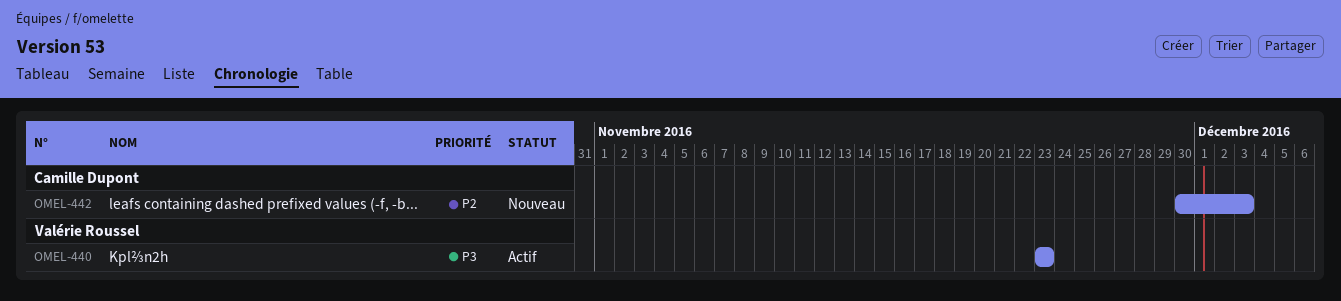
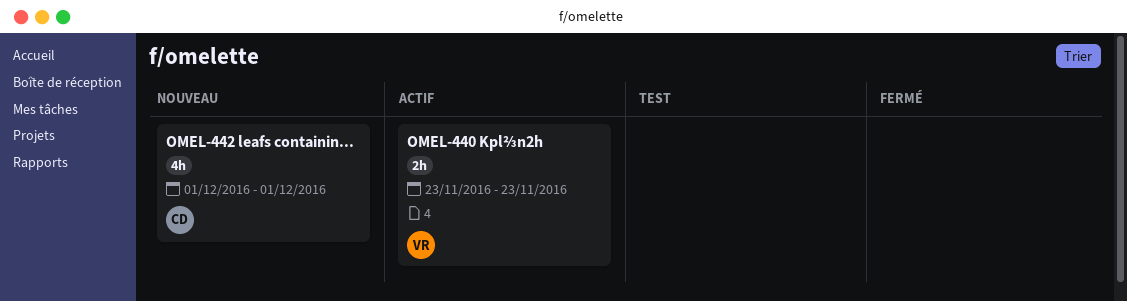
OMEL-442, start: Nov 30 -> Dec 1
OMEL-442, due: Dec 3 -> Dec 1

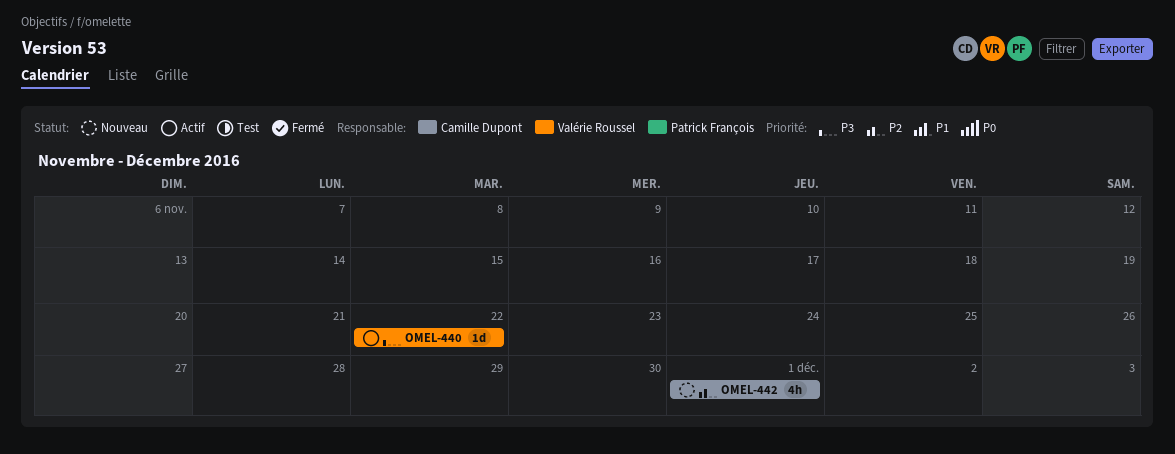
OMEL-440, estimate: 2h -> 1d
OMEL-440, start: Nov 23 -> Nov 22
OMEL-440, due: Nov 23 -> Nov 22

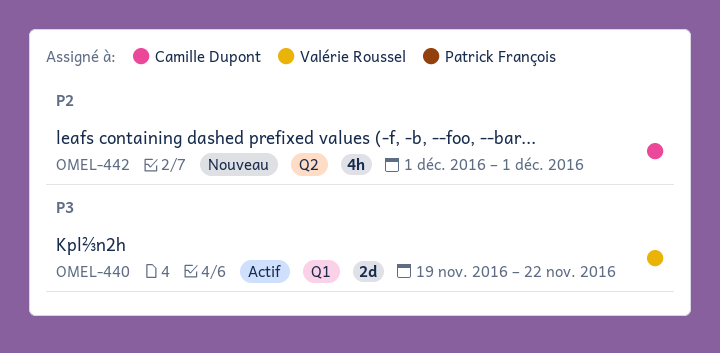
OMEL-440, estimate: 1d -> 2d
OMEL-440, start: Nov 22 -> Nov 19

